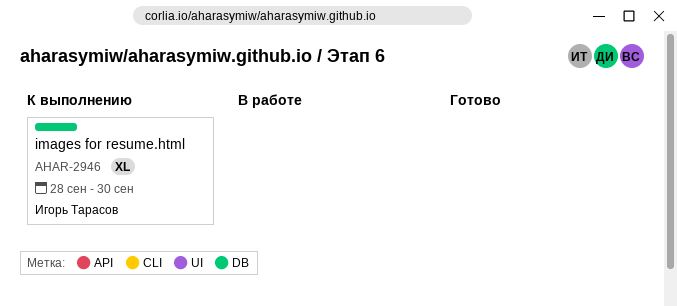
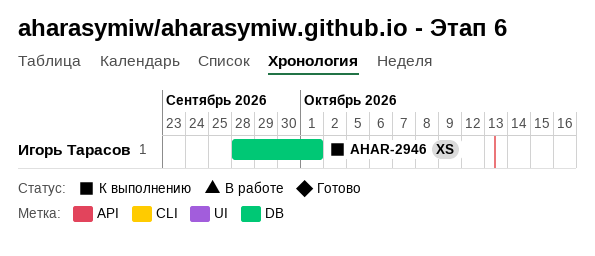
AHAR-2946, estimate: XL -> XS
AHAR-2946, due: Sep 30 -> Oct 1

